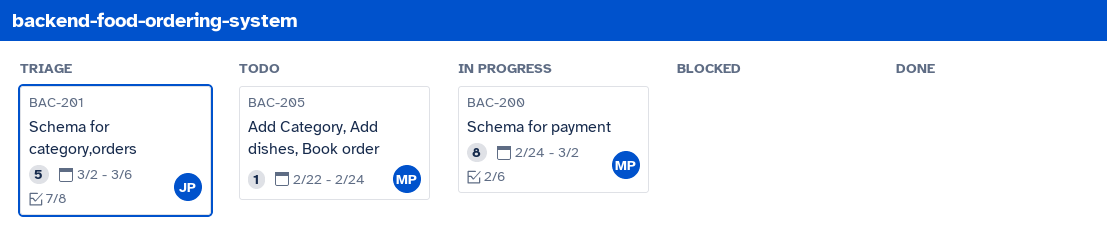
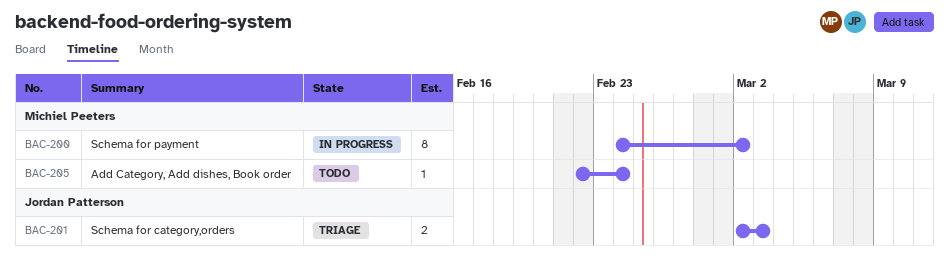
BAC-201, estimate: 5 -> 2
BAC-201, due: Mar 6 -> Mar 3

